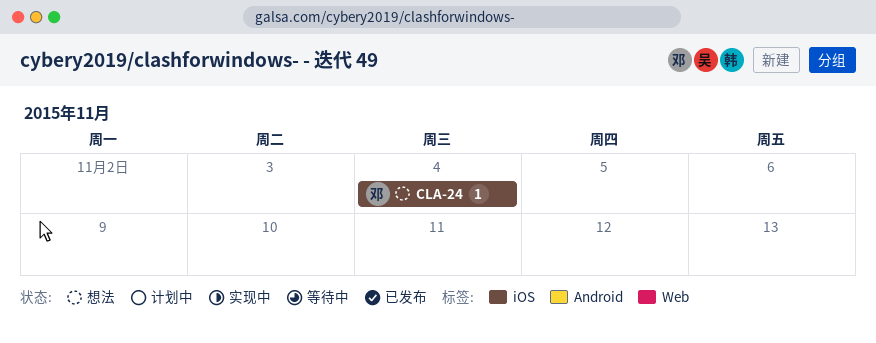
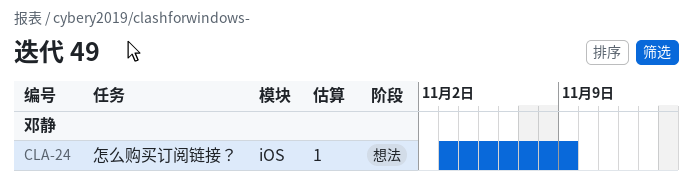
CLA-24, start: Nov 4 -> Nov 3
CLA-24, due: Nov 4 -> Nov 9

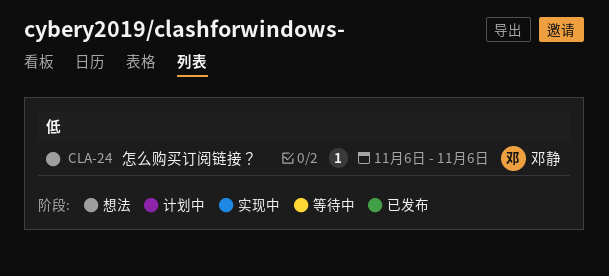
CLA-24, start: Nov 3 -> Nov 6
CLA-24, due: Nov 9 -> Nov 6

